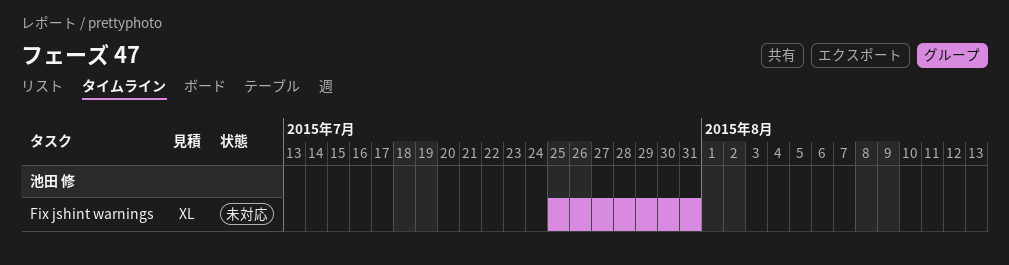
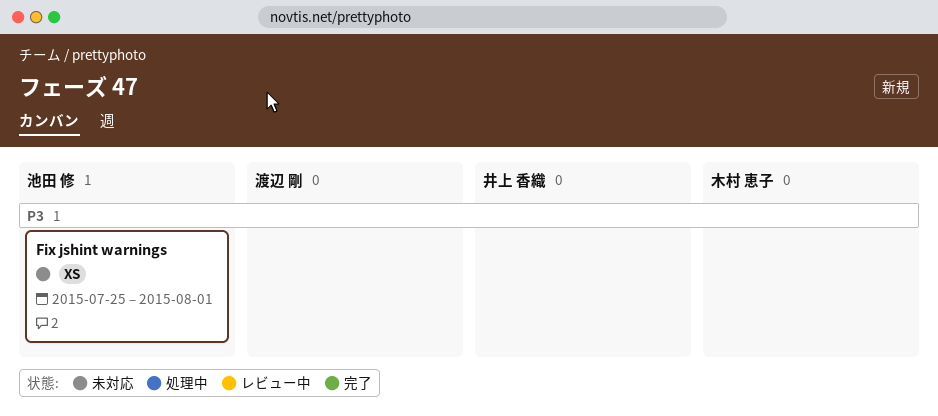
Fix jshint warnings, estimate: XL -> XS
Fix jshint warnings, due: Jul 31 -> Aug 1

